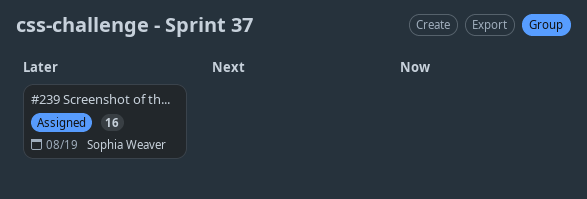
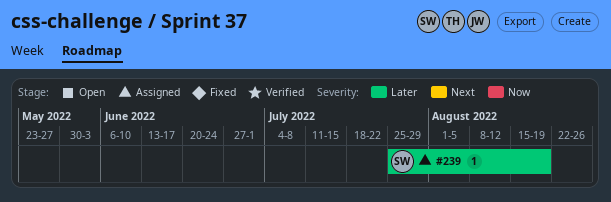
#239, estimate: 16 -> 1

